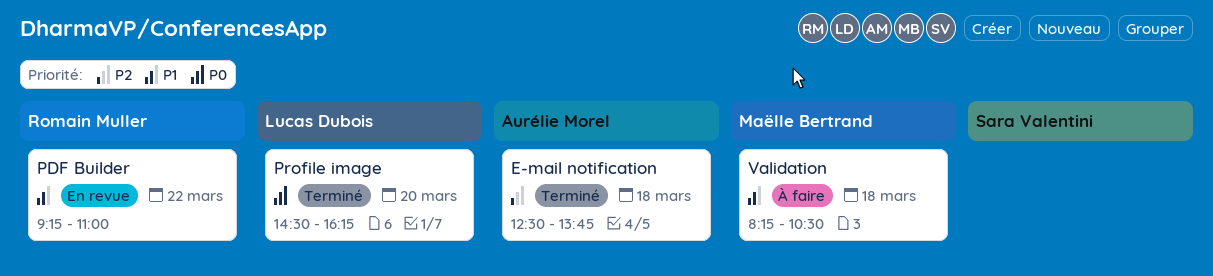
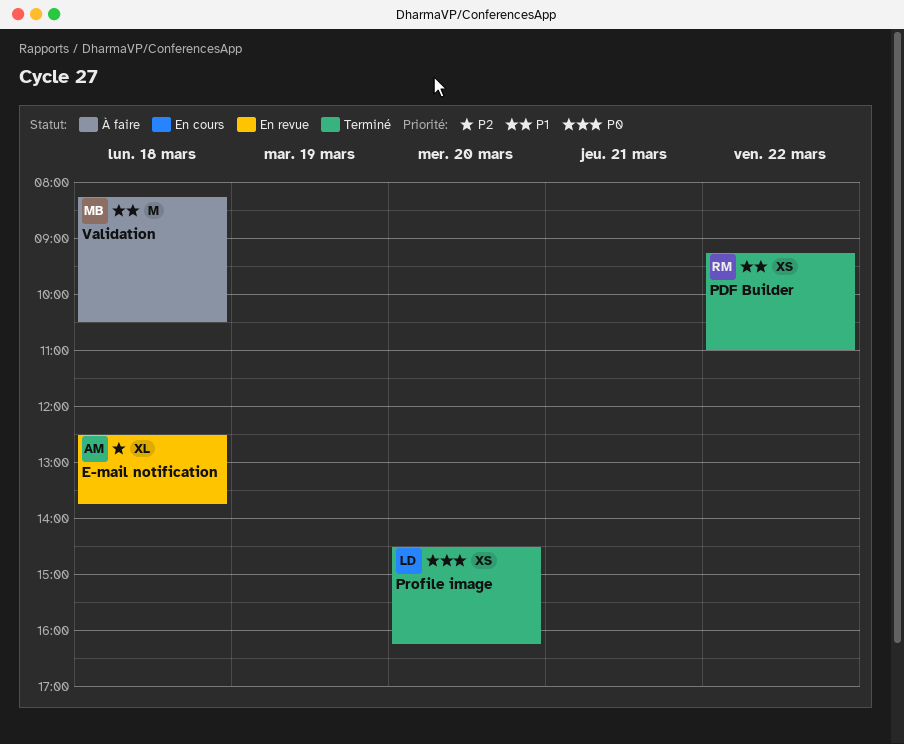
E-mail notification, status: Terminé -> En revue
PDF Builder, status: En revue -> Terminé

